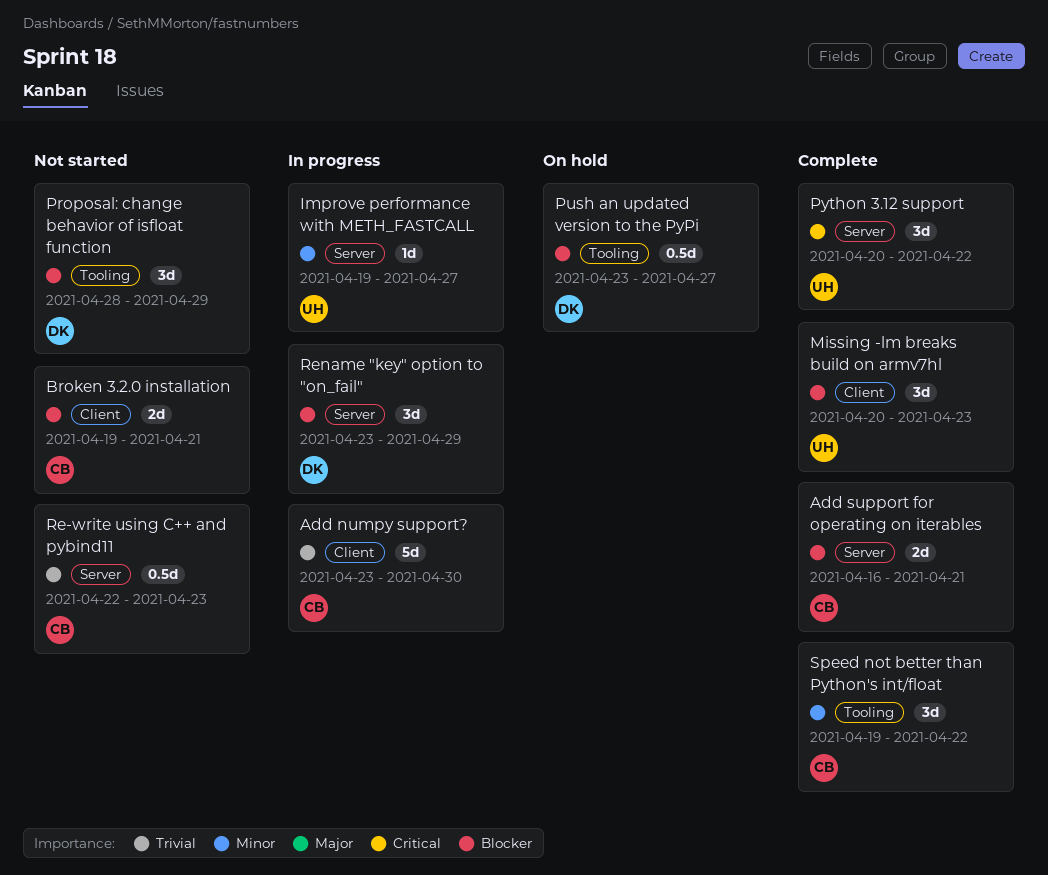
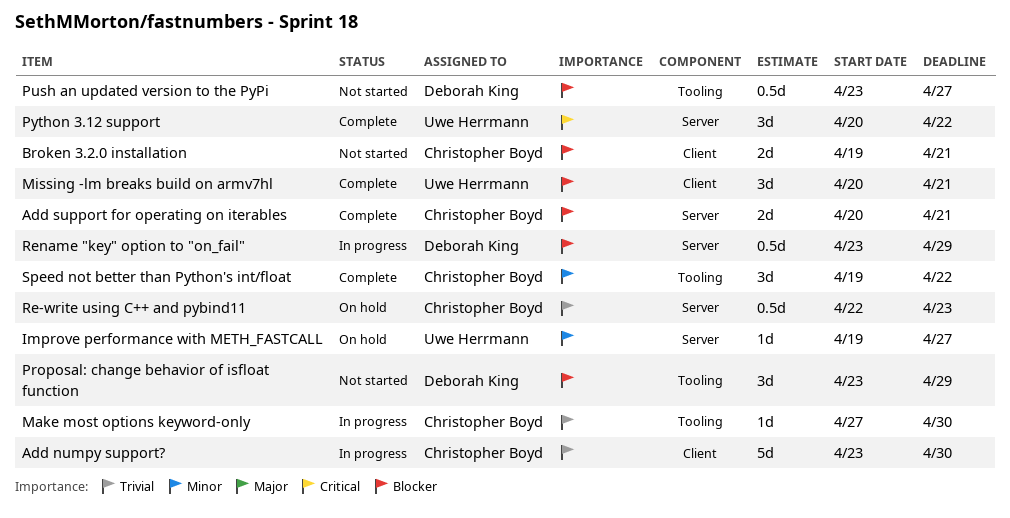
Add support for operating on iterables, start: Apr 16 -> Apr 20
Improve performance with METH_FASTCALL, status: In progress -> On hold
Make most options keyword-only: none -> present
Missing -lm breaks build on armv7hl, due: Apr 23 -> Apr 21
Proposal: change behavior of isfloat function, start: Apr 28 -> Apr 23
Push an updated version to the PyPi, status: On hold -> Not started
Re-write using C++ and pybind11, status: Not started -> On hold
Rename "key" option to "on_fail", estimate: 3d -> 0.5d

